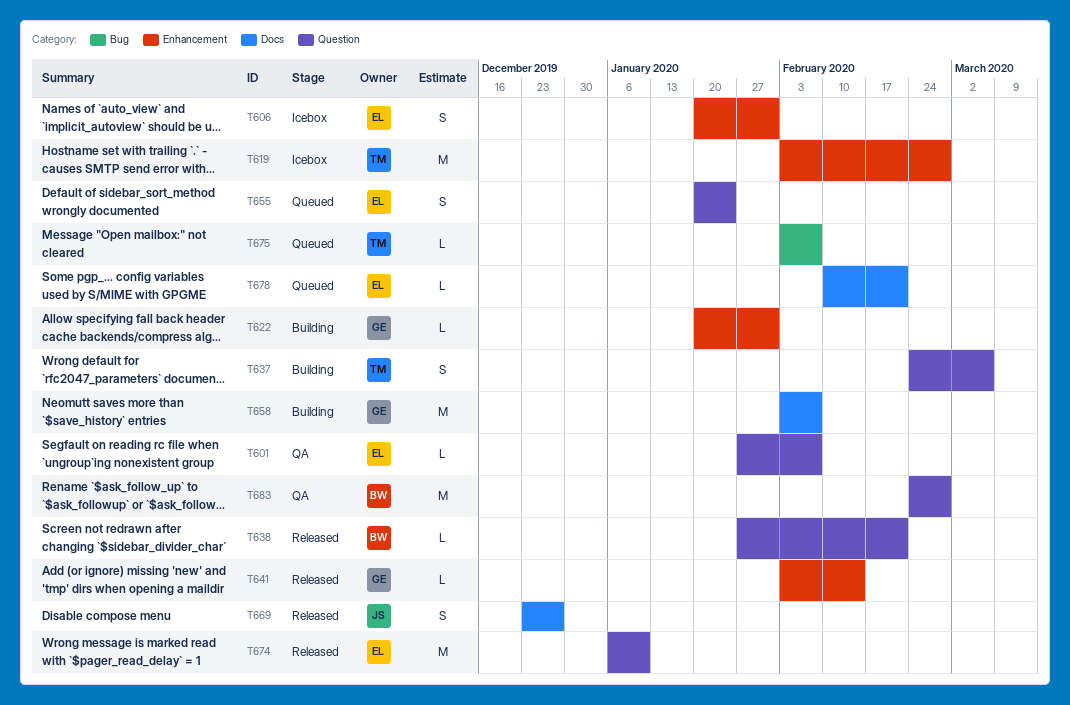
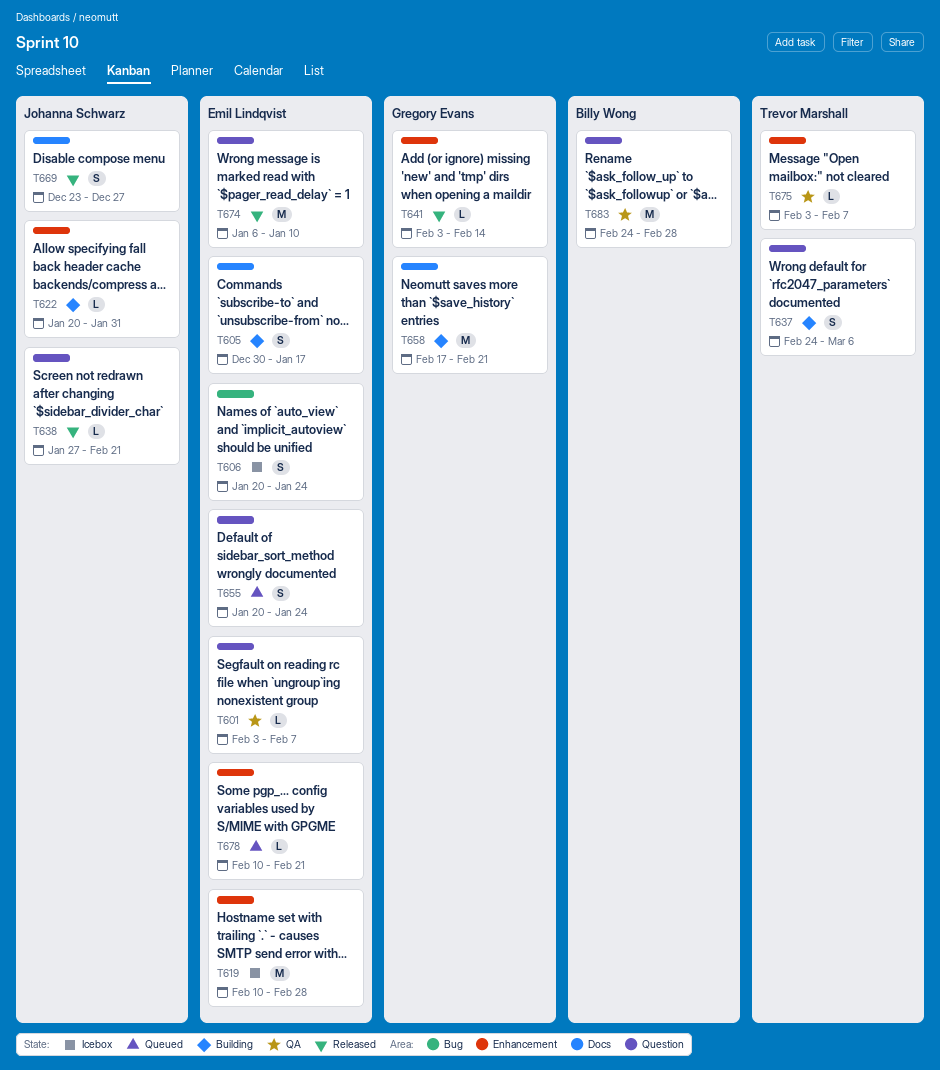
T601, start: Jan 27 -> Feb 3
T605: none -> present
T606, label: Enhancement -> Bug
T606, due: Jan 31 -> Jan 24
T619, owner: Trevor Marshall -> Emil Lindqvist
T619, start: Feb 3 -> Feb 10
T622, owner: Gregory Evans -> Johanna Schwarz
T638, owner: Billy Wong -> Johanna Schwarz
T658, start: Feb 3 -> Feb 17
T658, due: Feb 7 -> Feb 21
T675, status: Queued -> QA
T675, label: Bug -> Enhancement
T678, label: Docs -> Enhancement

